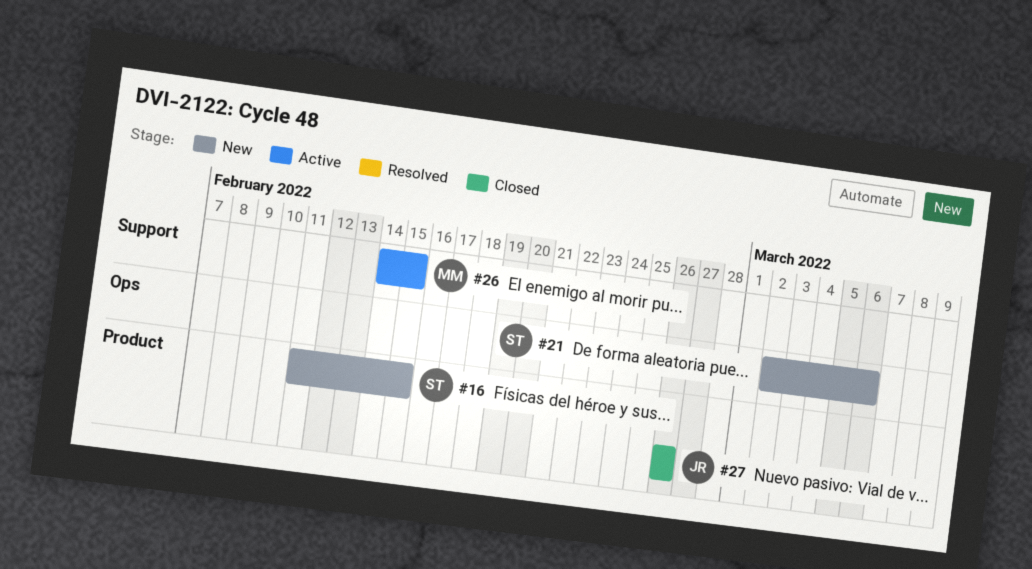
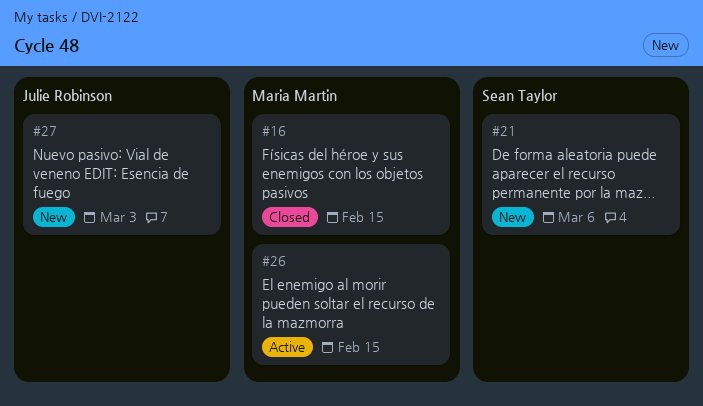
#16, status: New -> Closed
#16, owner: Sean Taylor -> Maria Martin
#27, status: Closed -> New
#27, due: Feb 26 -> Mar 3

